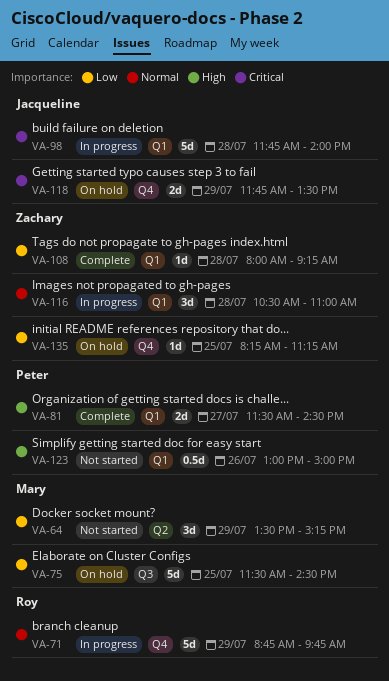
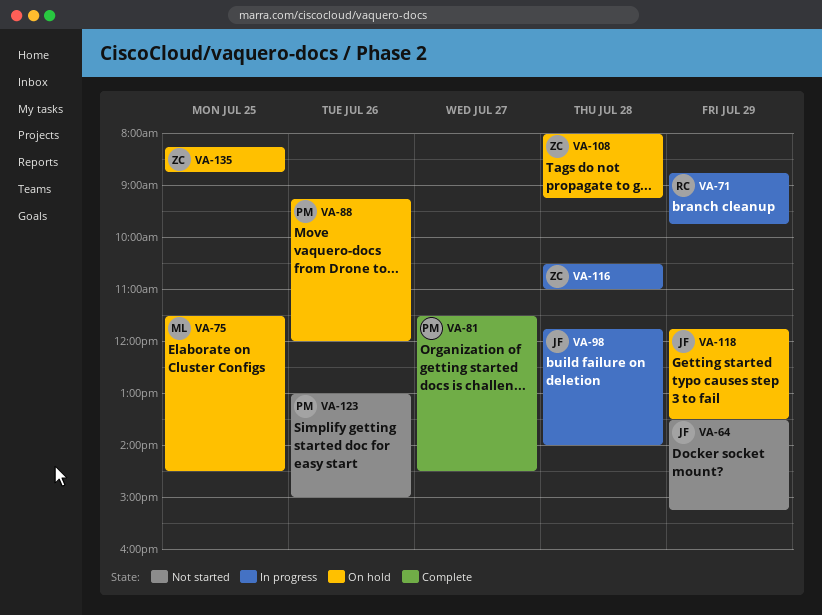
VA-64, owner: Mary -> Jacqueline
VA-88: none -> present
VA-108, status: Complete -> On hold
VA-135, ends: 11:15 -> 08:45

